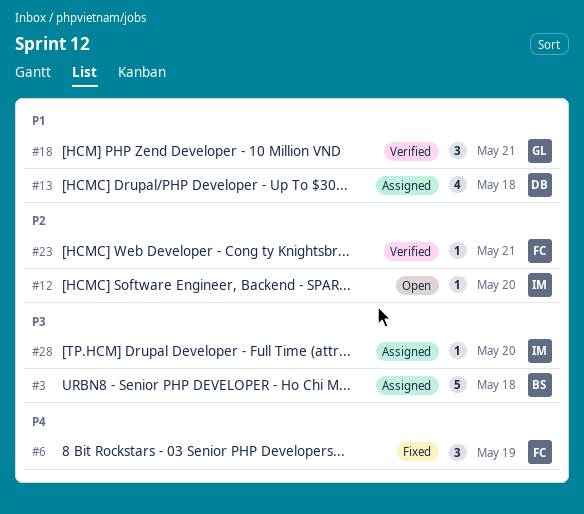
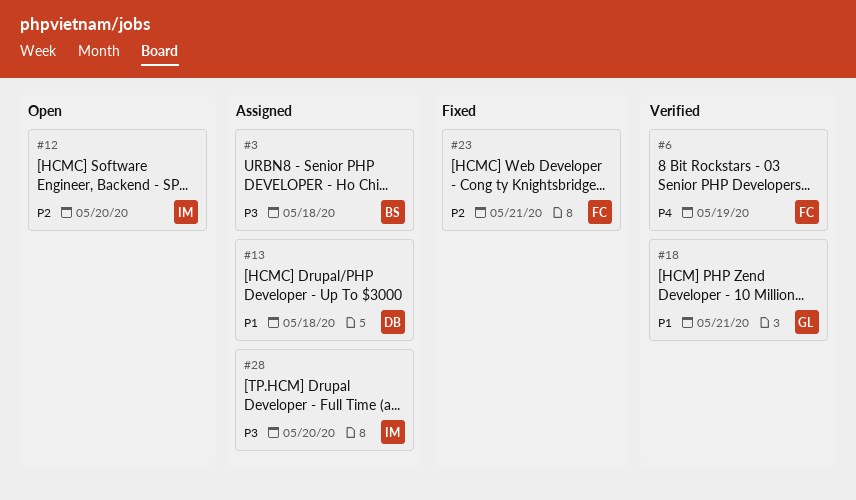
#6, status: Fixed -> Verified
#23, status: Verified -> Fixed

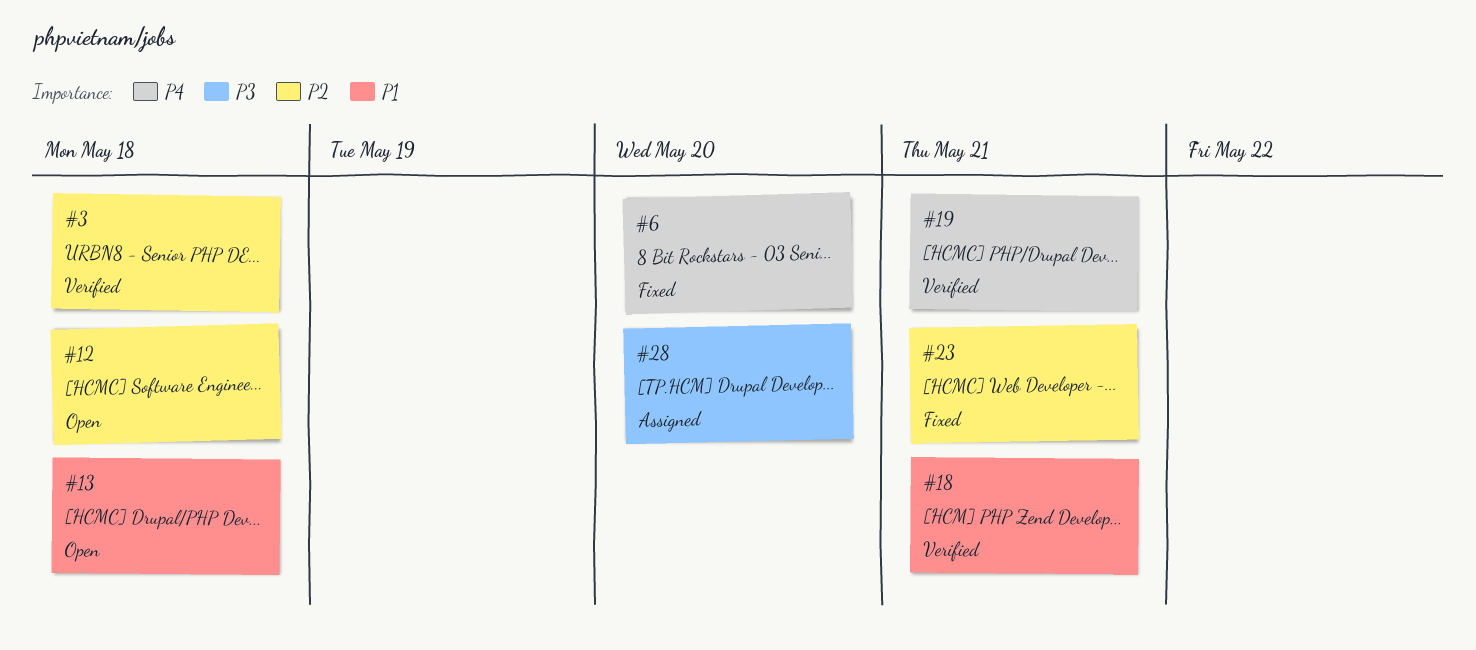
#3, status: Assigned -> Verified
#3, priority: P3 -> P2
#6, status: Verified -> Fixed
#6, due: May 19 -> May 20
#12, due: May 20 -> May 18
#13, status: Assigned -> Open
#19: none -> present

